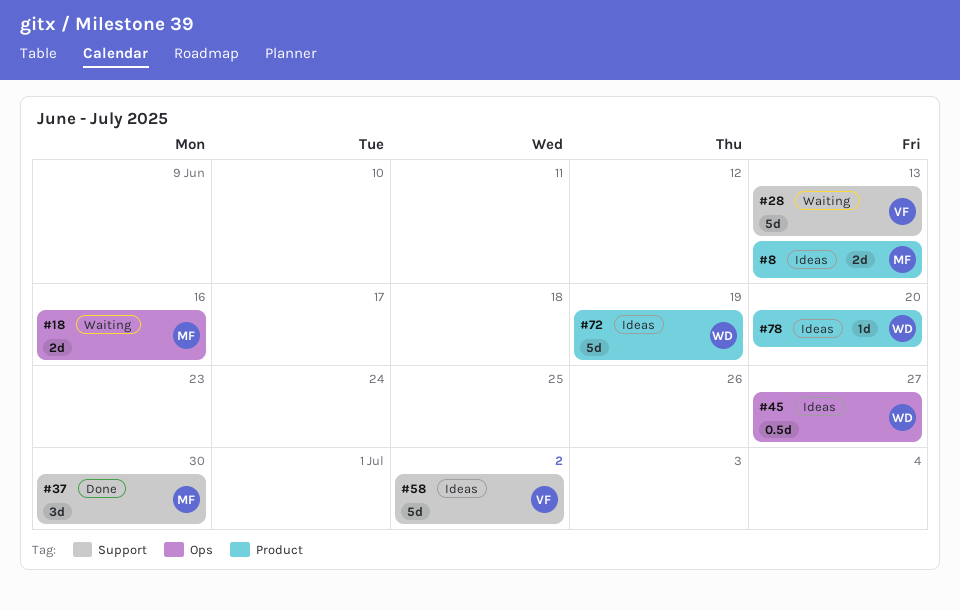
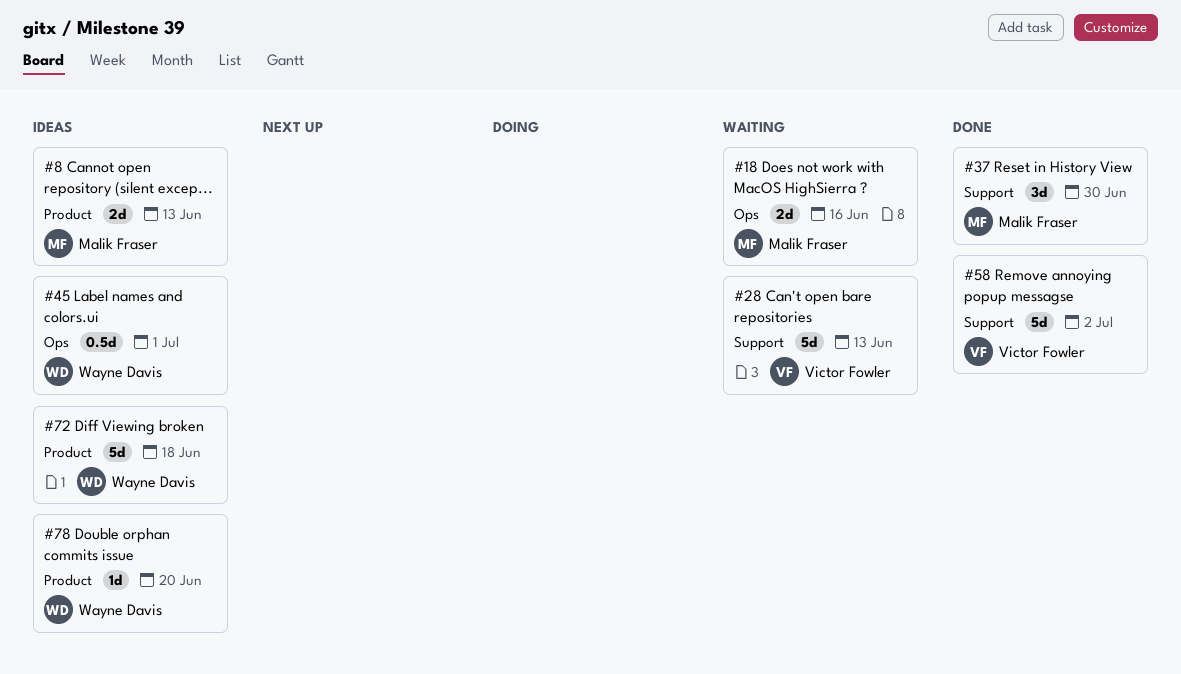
#45, due: Jun 27 -> Jul 1
#58, status: Ideas -> Done
#72, due: Jun 19 -> Jun 18

